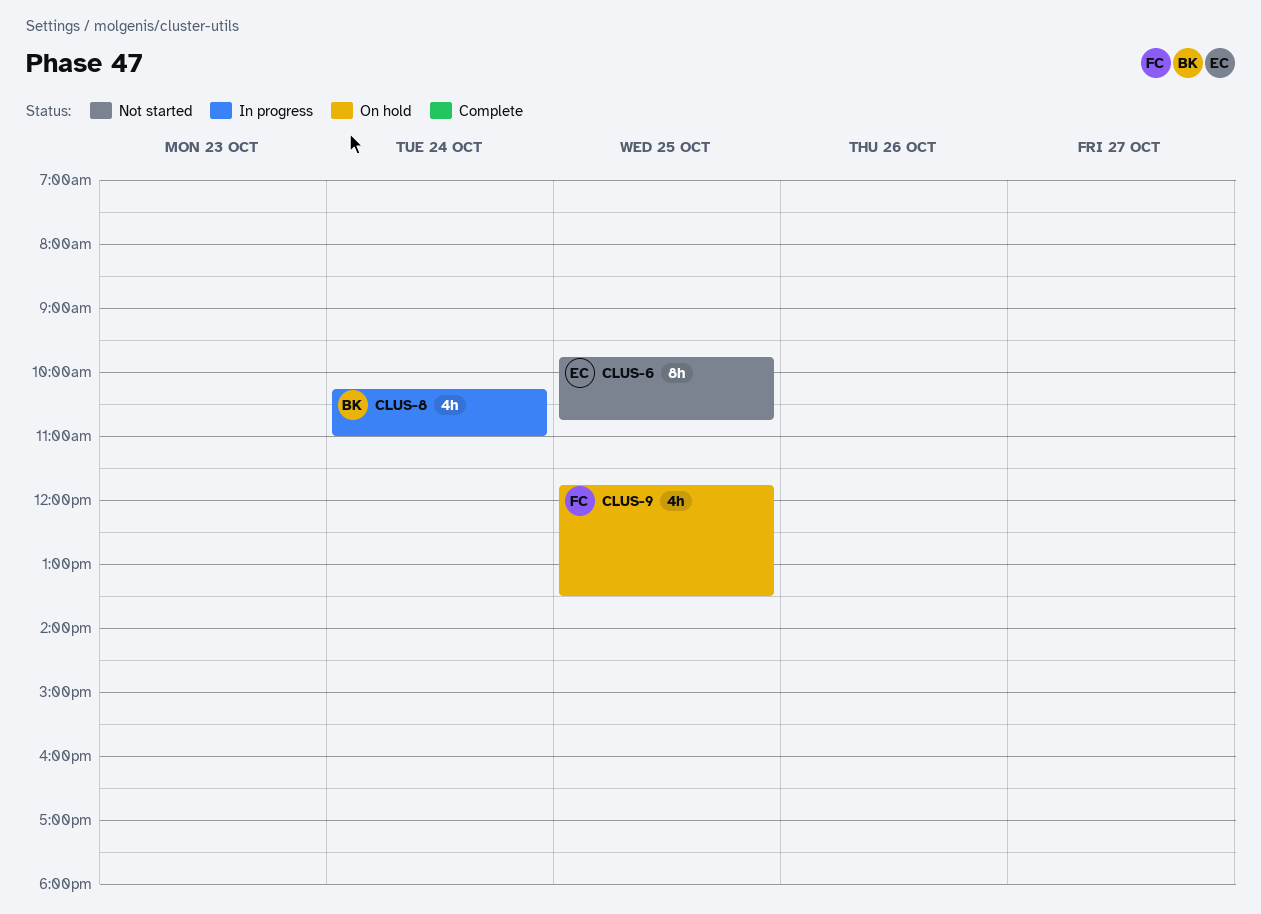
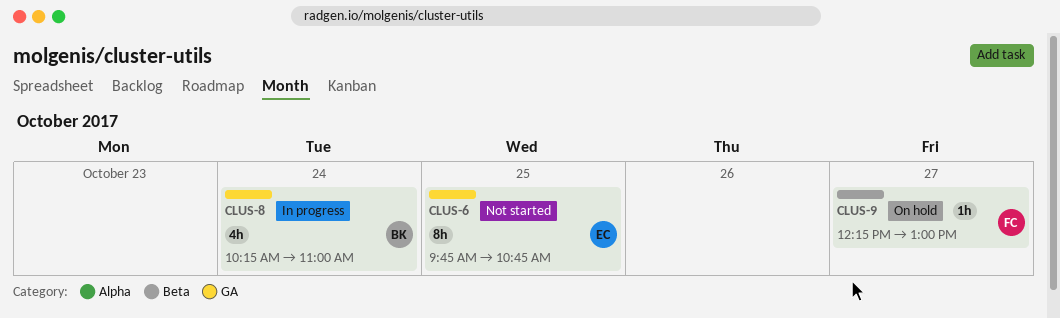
CLUS-9, estimate: 4h -> 1h
CLUS-9, day: Oct 25 -> Oct 27
CLUS-9, begins: 11:45 -> 12:15
CLUS-9, ends: 13:30 -> 13:00

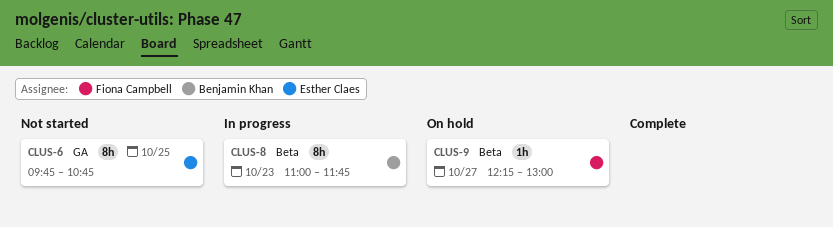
CLUS-8, label: GA -> Beta
CLUS-8, estimate: 4h -> 8h
CLUS-8, day: Oct 24 -> Oct 23
CLUS-8, begins: 10:15 -> 11:00
CLUS-8, ends: 11:00 -> 11:45

